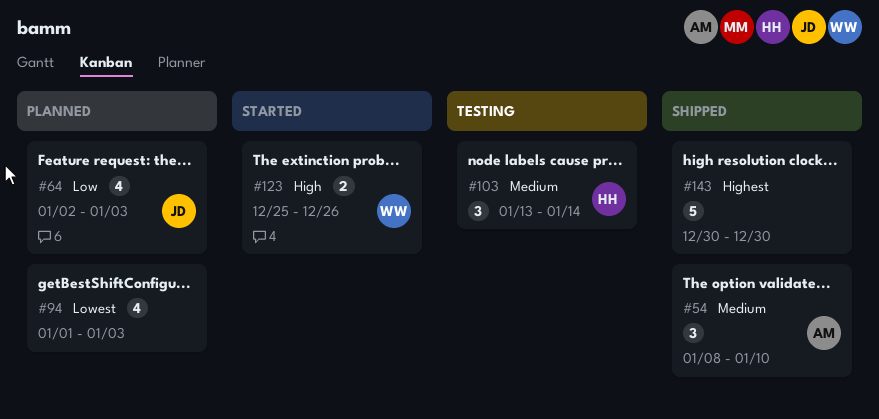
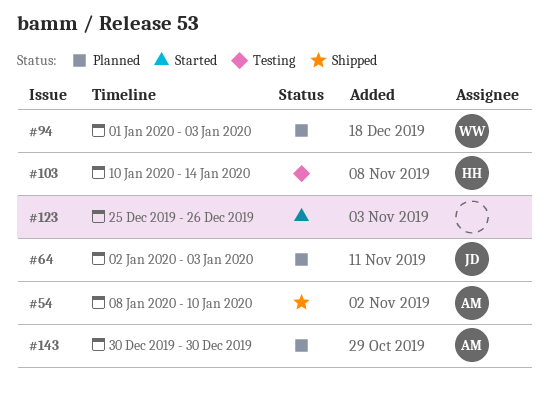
#94, owner: none -> WW
#103, start: Jan 13 -> Jan 10
#123, owner: WW -> none
#143, status: Shipped -> Planned
#143, owner: none -> AM

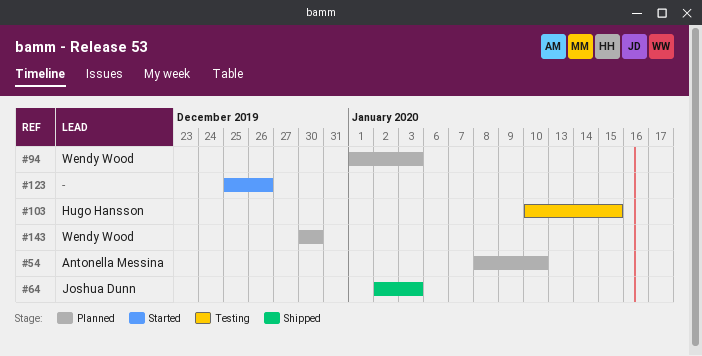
#54, status: Shipped -> Planned
#64, status: Planned -> Shipped
#103, due: Jan 14 -> Jan 15
#143, owner: Antonella Messina -> Wendy Wood

